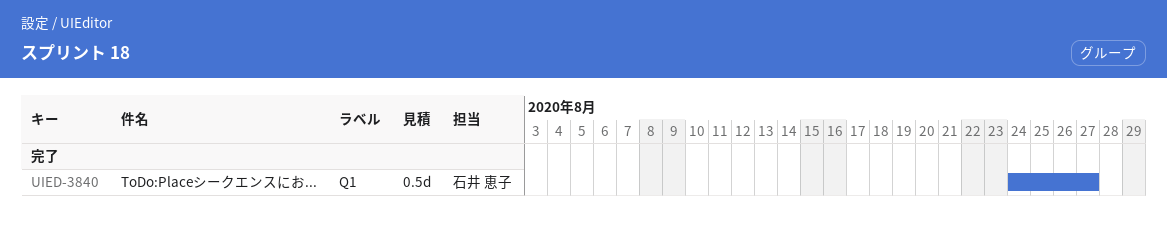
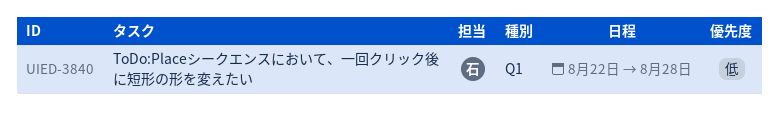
UIED-3840, start: Aug 24 -> Aug 22
UIED-3840, due: Aug 27 -> Aug 28

